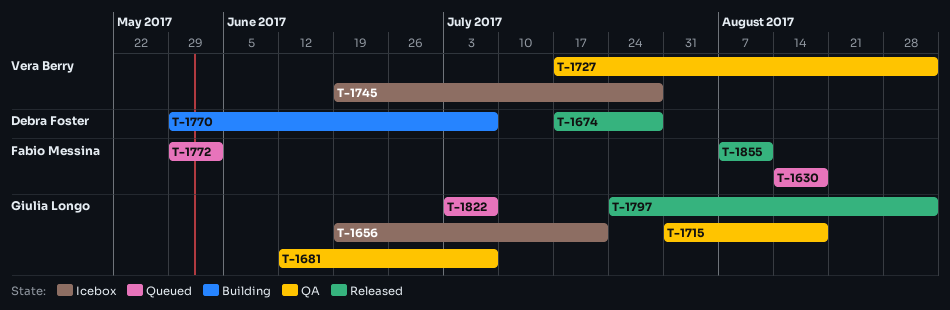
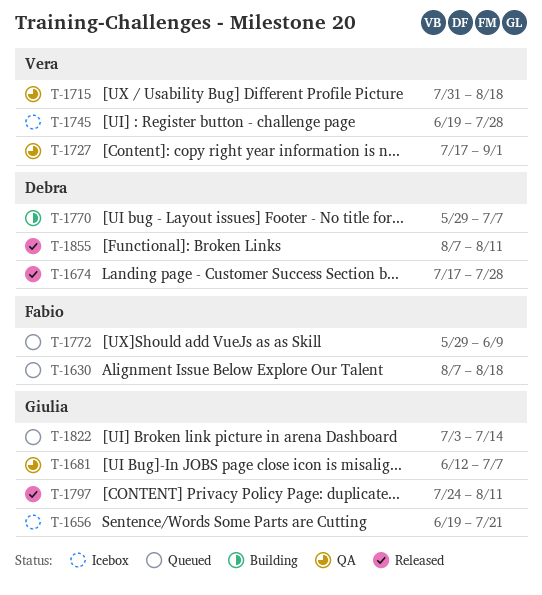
T-1630, start: Aug 14 -> Aug 7
T-1715, owner: Giulia Longo -> Vera Berry
T-1772, due: Jun 2 -> Jun 9
T-1797, due: Sep 1 -> Aug 11
T-1822, due: Jul 7 -> Jul 14
T-1855, owner: Fabio Messina -> Debra Foster

